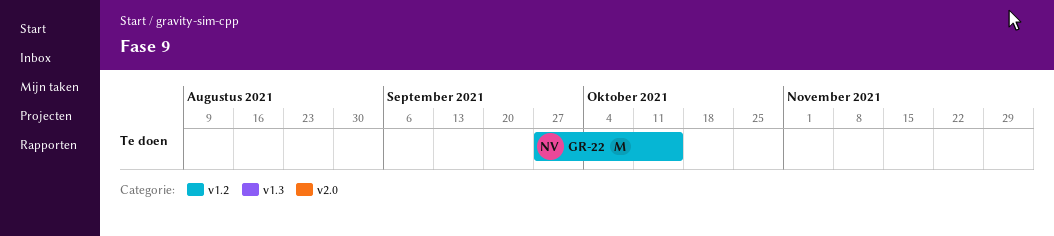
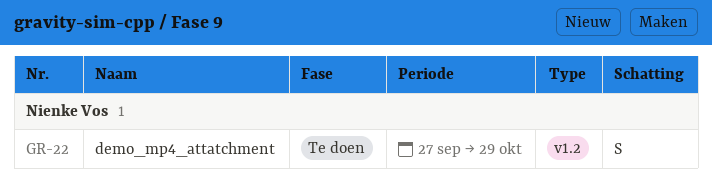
GR-22, estimate: M -> S
GR-22, due: Oct 15 -> Oct 29

